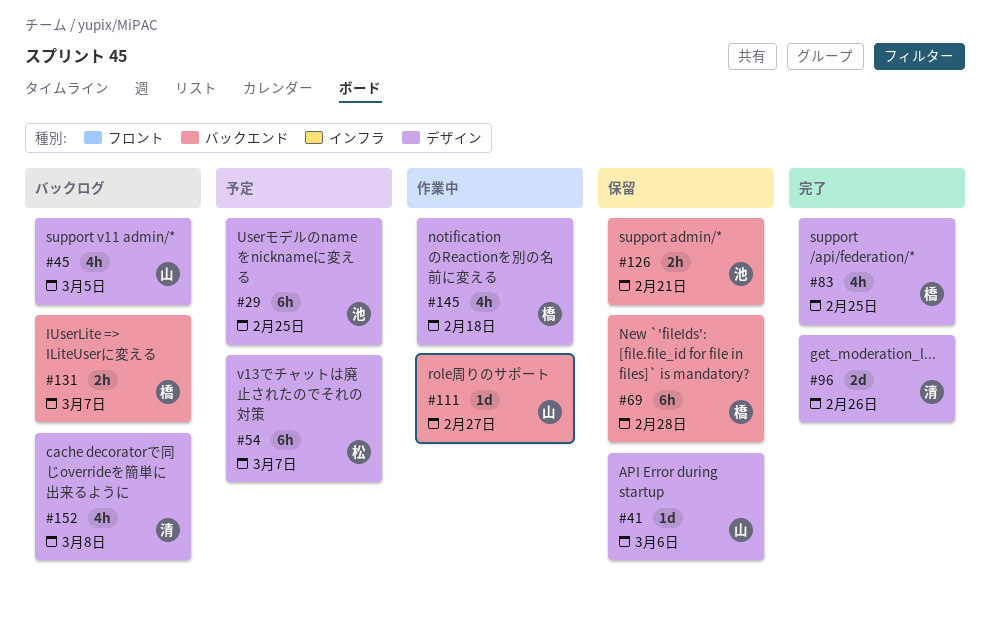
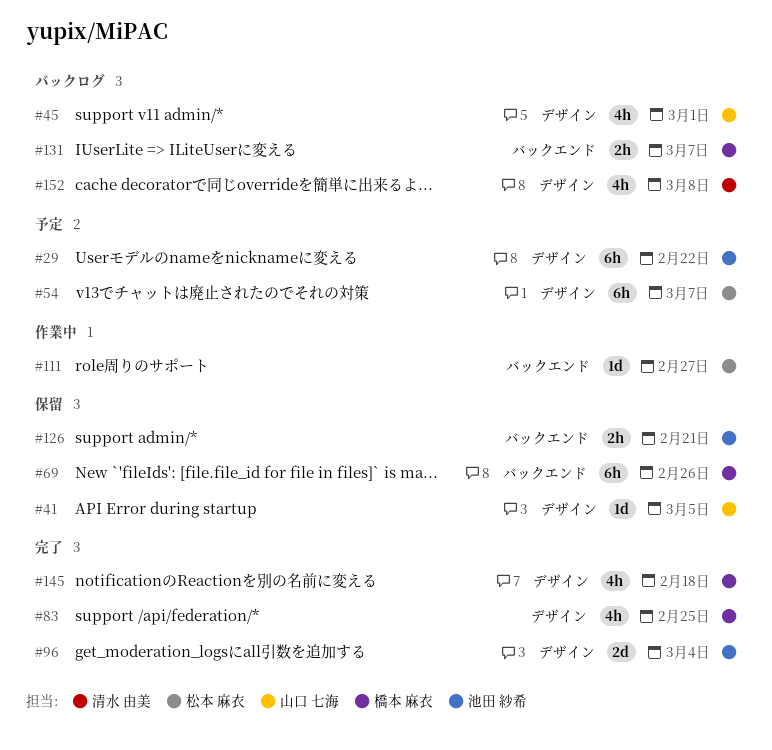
#29, due: Feb 25 -> Feb 22
#41, due: Mar 6 -> Mar 5
#45, due: Mar 5 -> Mar 1
#69, due: Feb 28 -> Feb 26
#96, owner: 清水 由美 -> 池田 紗希
#96, due: Feb 26 -> Mar 4
#111, owner: 山口 七海 -> 松本 麻衣
#145, status: 作業中 -> 完了

